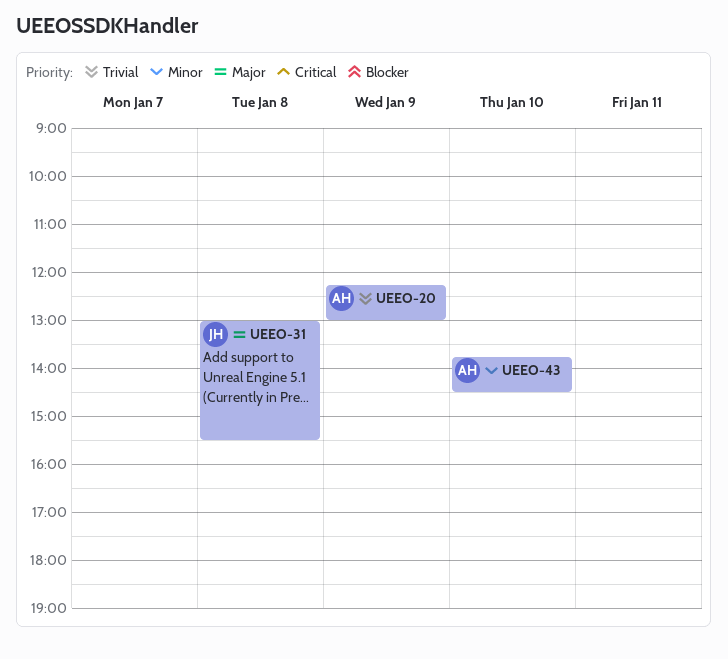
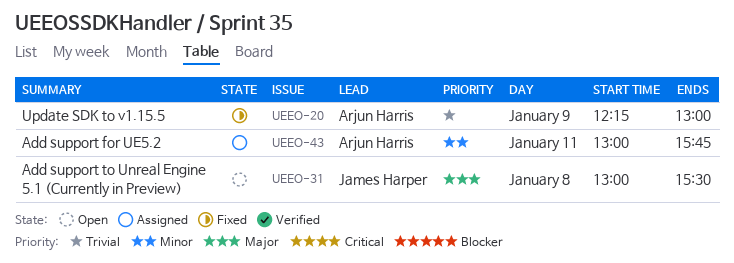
UEEO-43, day: Jan 10 -> Jan 11
UEEO-43, begins: 13:45 -> 13:00
UEEO-43, ends: 14:30 -> 15:45

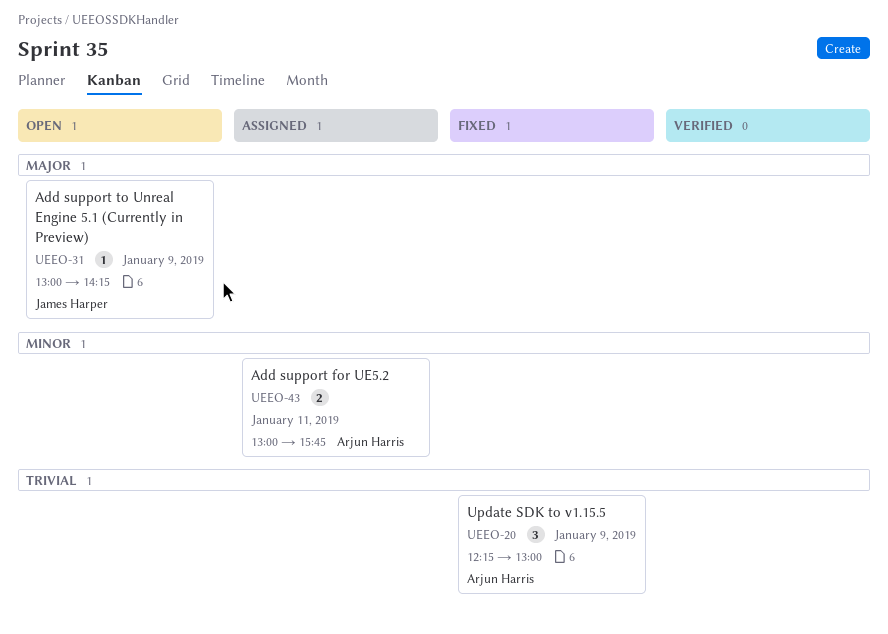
UEEO-31, day: Jan 8 -> Jan 9
UEEO-31, ends: 15:30 -> 14:15

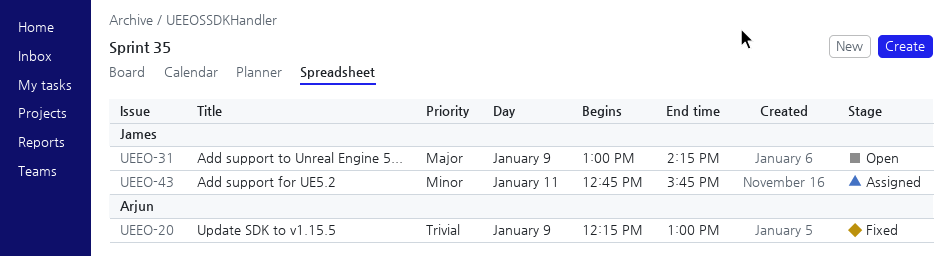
UEEO-43, owner: Arjun Harris -> James Harper
UEEO-43, begins: 13:00 -> 12:45

